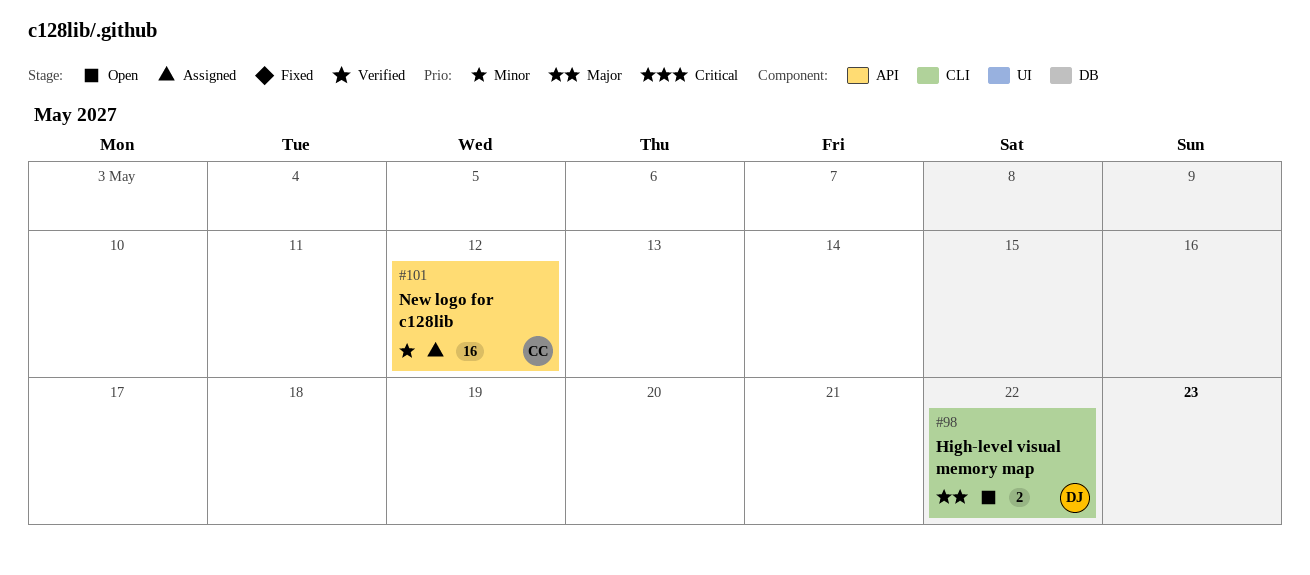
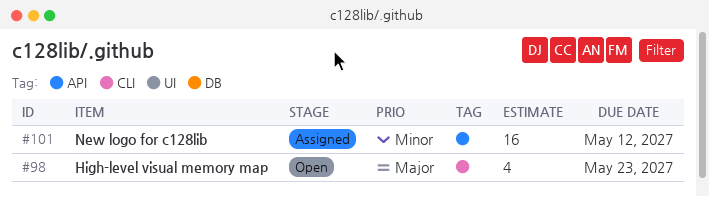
#98, estimate: 2 -> 4
#98, due: May 22 -> May 23

